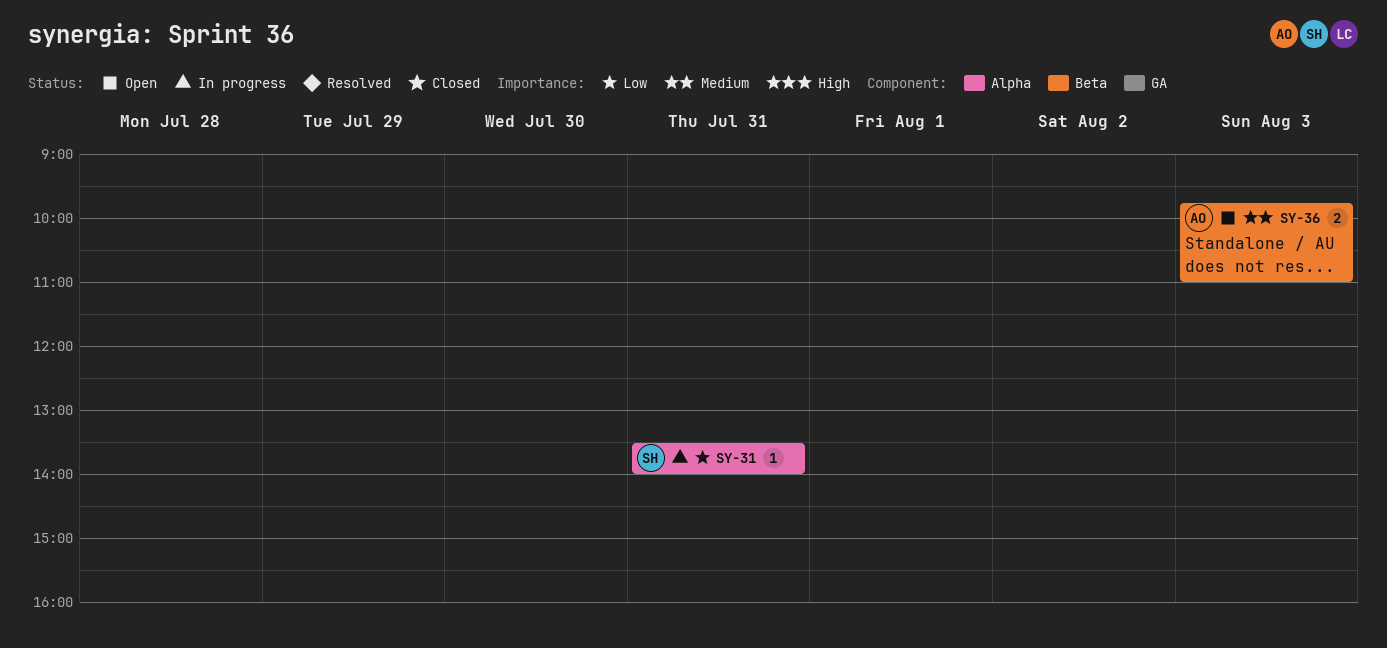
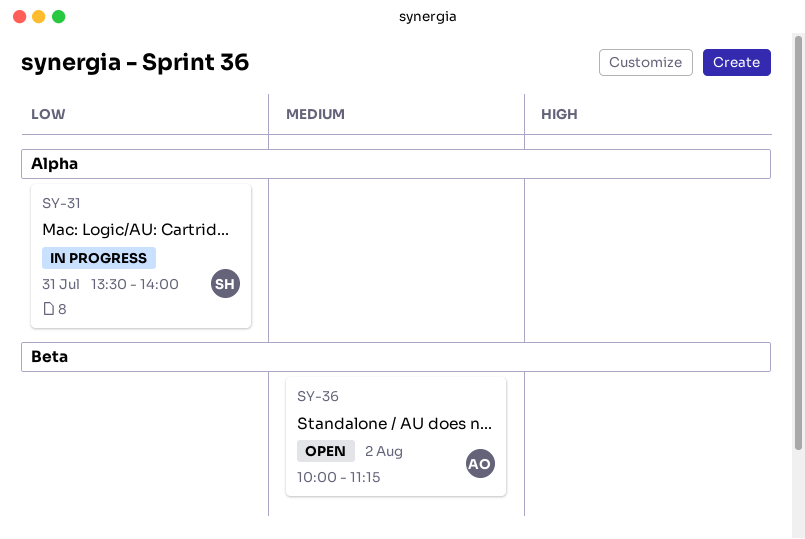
SY-36, day: Aug 3 -> Aug 2
SY-36, begins: 09:45 -> 10:00
SY-36, ends: 11:00 -> 11:15

